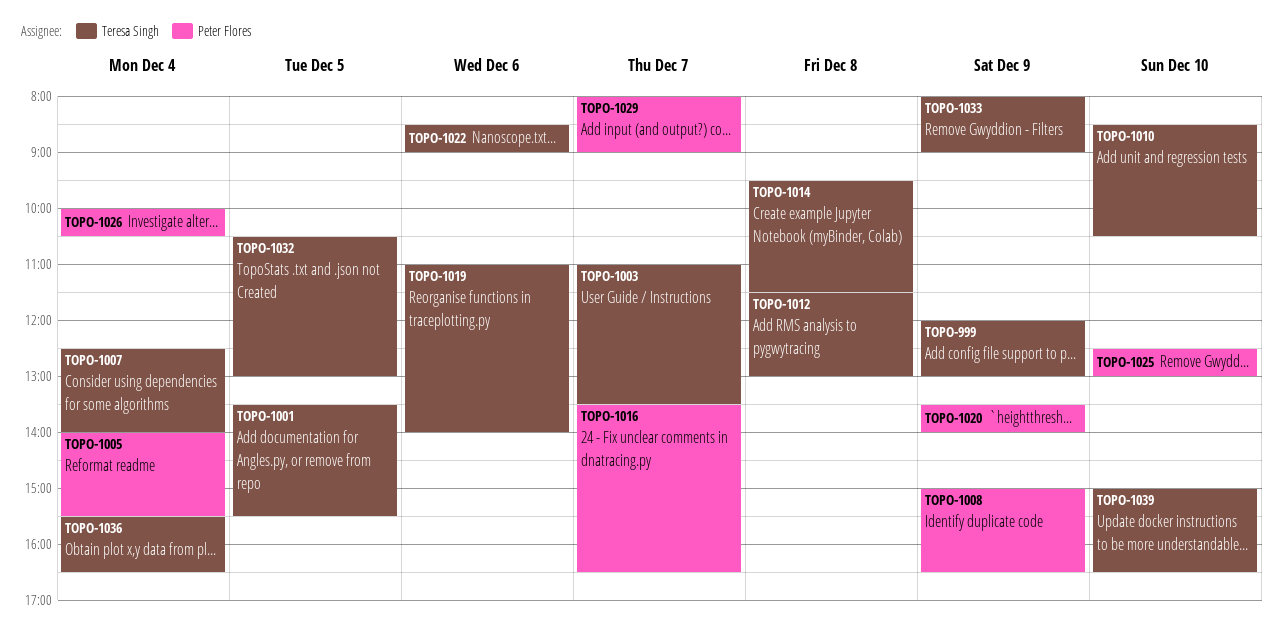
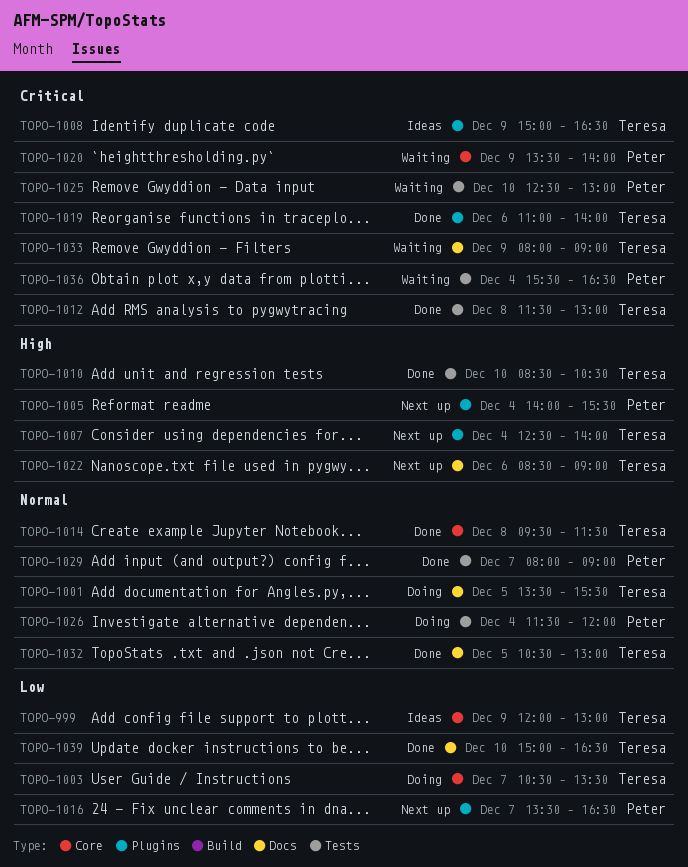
TOPO-1003, begins: 11:00 -> 10:30
TOPO-1008, owner: Peter Flores -> Teresa Singh
TOPO-1026, begins: 10:00 -> 11:30
TOPO-1026, ends: 10:30 -> 12:00
TOPO-1036, owner: Teresa Singh -> Peter Flores

